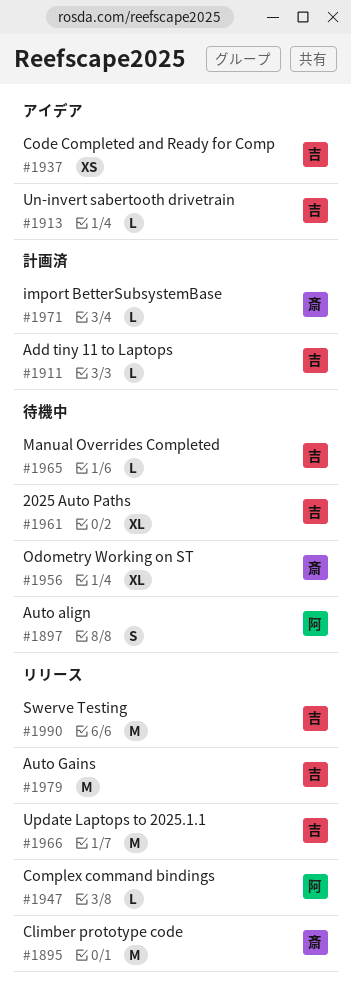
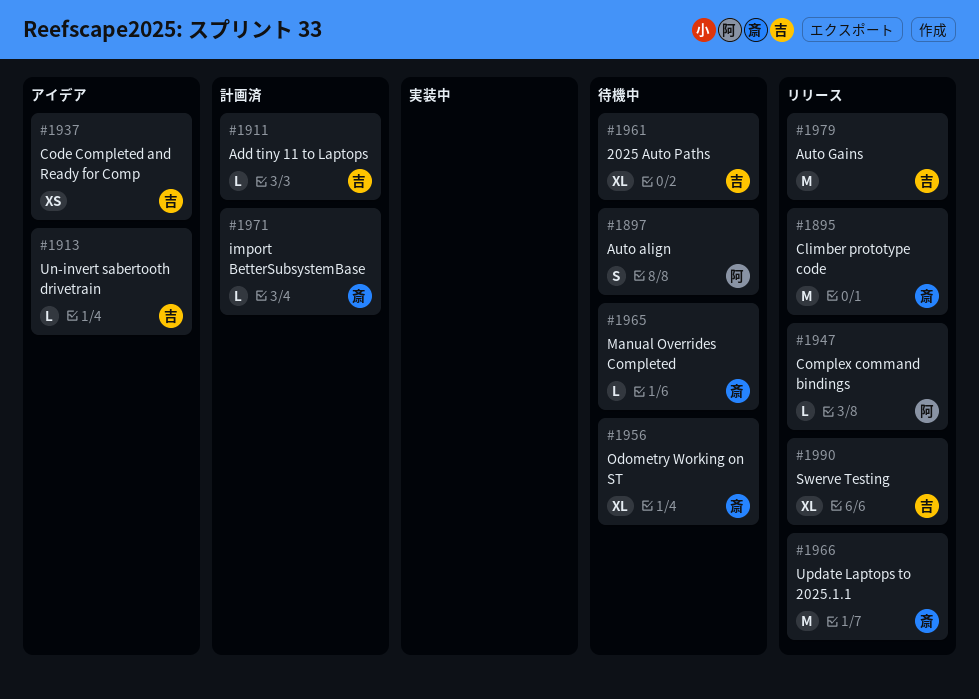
#1965, owner: 吉 -> 斎
#1966, owner: 吉 -> 斎
#1990, estimate: M -> XL

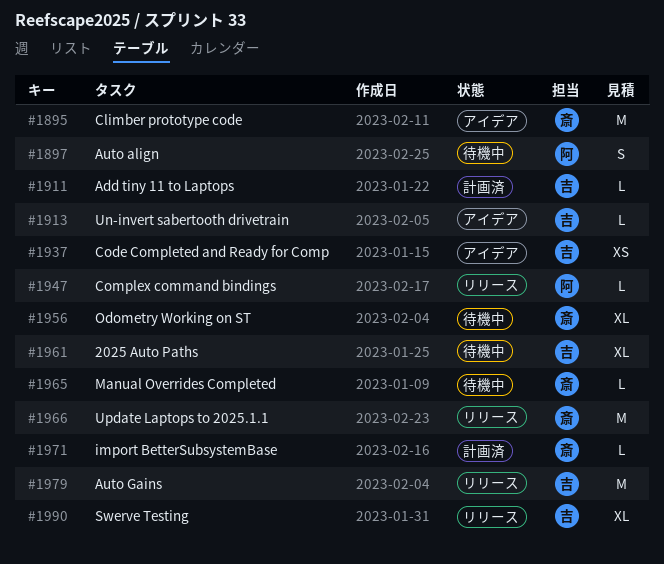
#1895, status: リリース -> アイデア

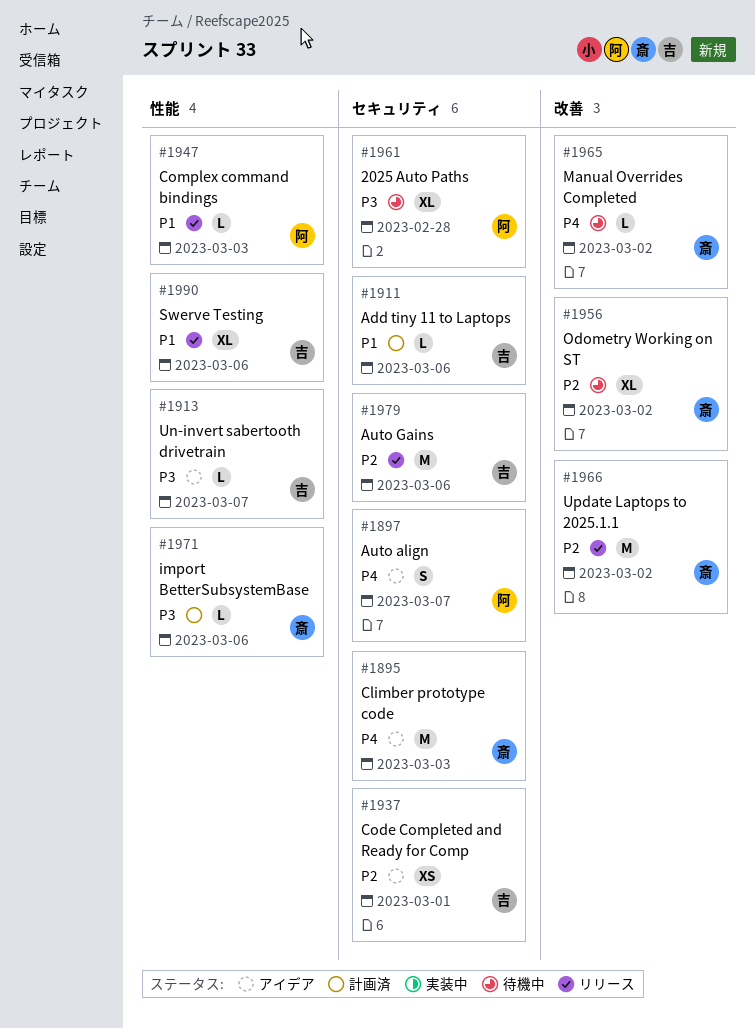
#1897, status: 待機中 -> アイデア
#1961, owner: 吉 -> 阿

